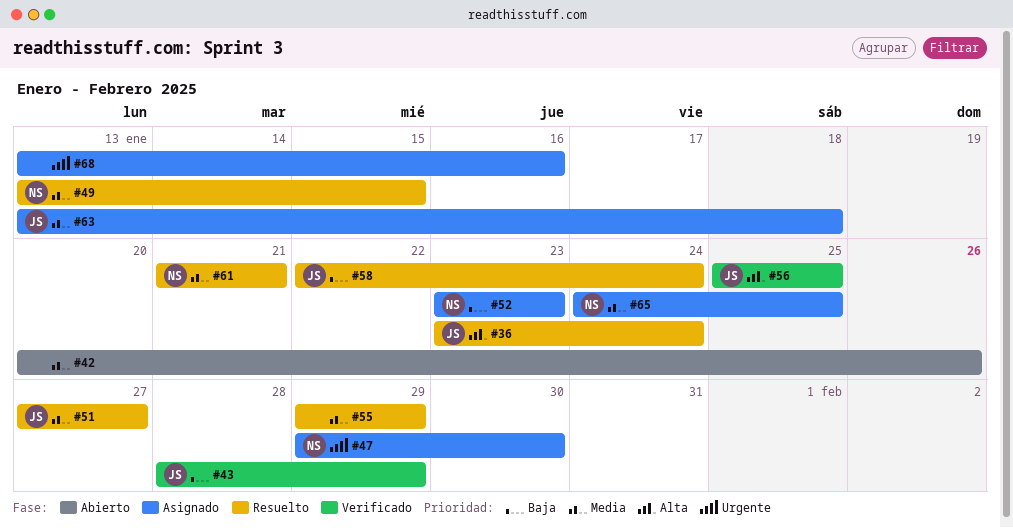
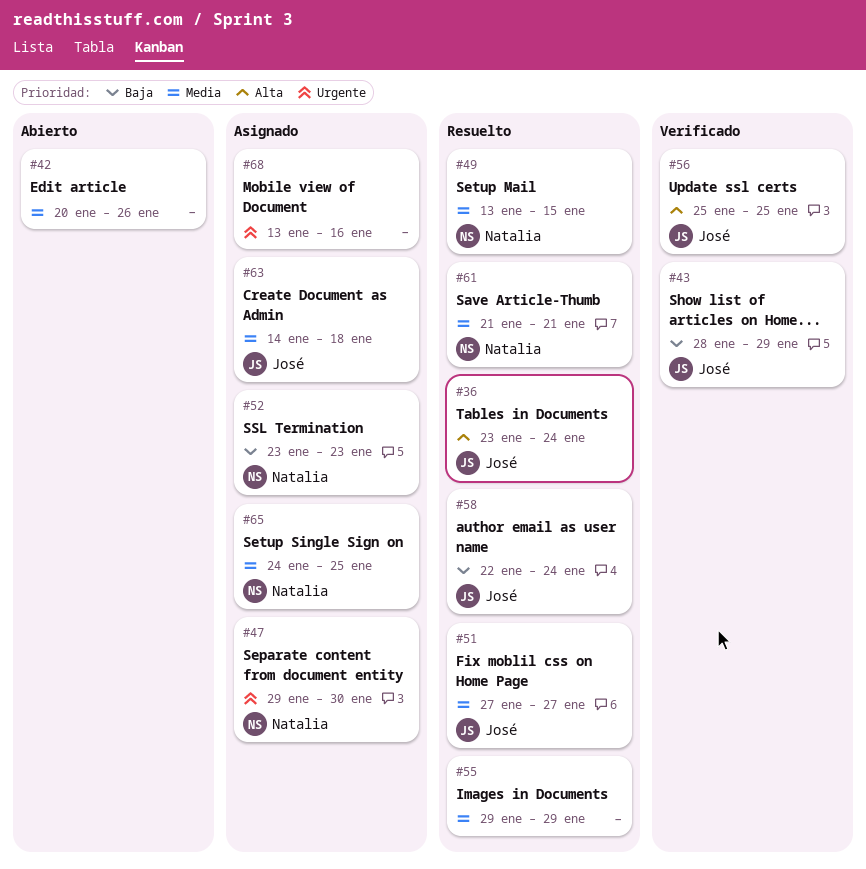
#63, start: Jan 13 -> Jan 14

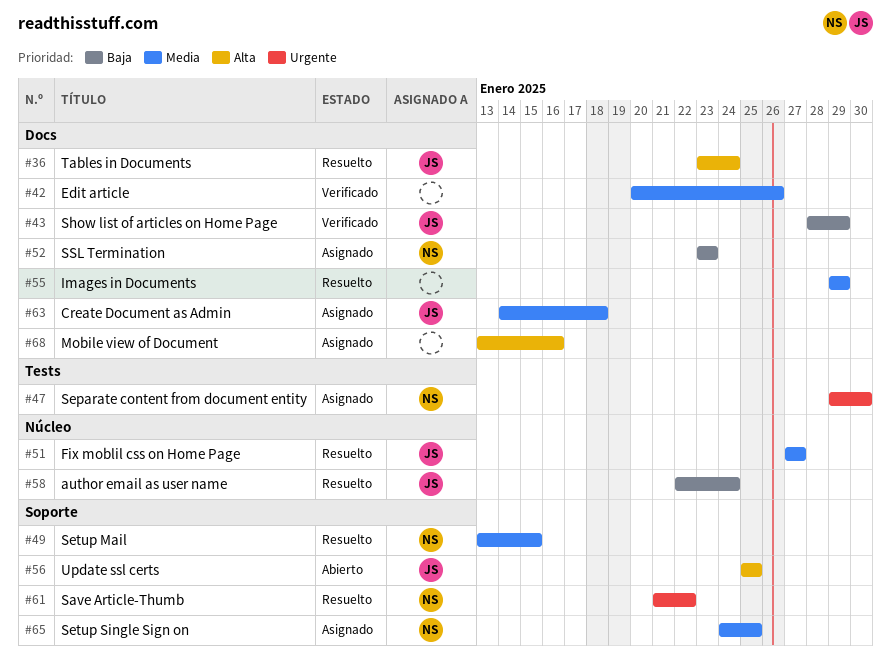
#42, status: Abierto -> Verificado
#56, status: Verificado -> Abierto
#61, priority: Media -> Urgente
#61, due: Jan 21 -> Jan 22
#68, priority: Urgente -> Alta

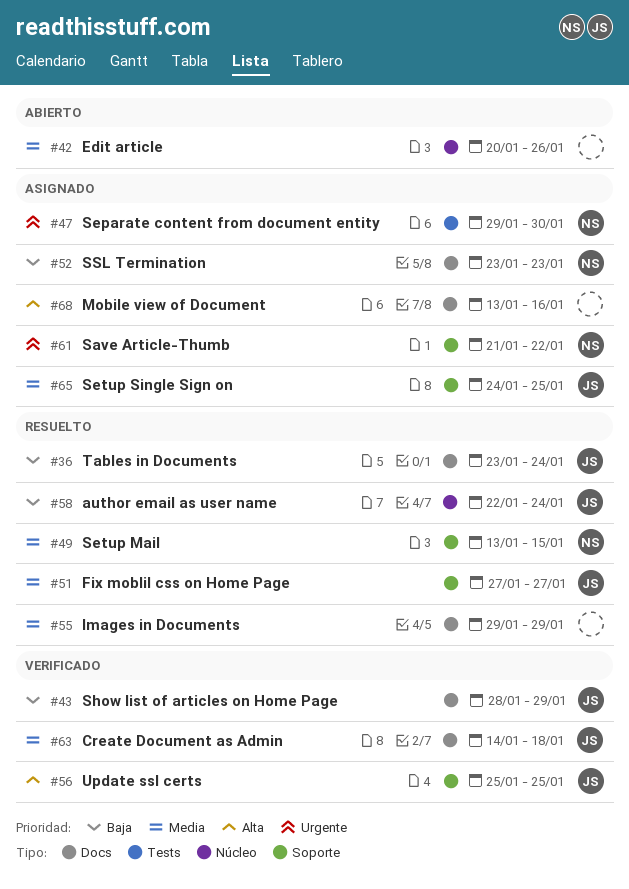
#36, priority: Alta -> Baja
#42, status: Verificado -> Abierto
#42, label: Docs -> Núcleo
#51, label: Núcleo -> Soporte
#56, status: Abierto -> Verificado
#61, status: Resuelto -> Asignado
#63, status: Asignado -> Verificado
#65, owner: NS -> JS

